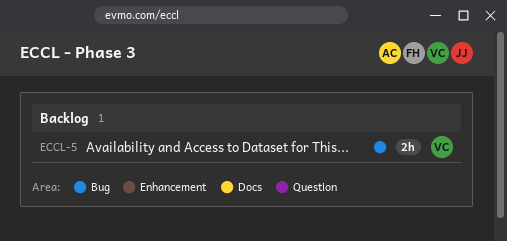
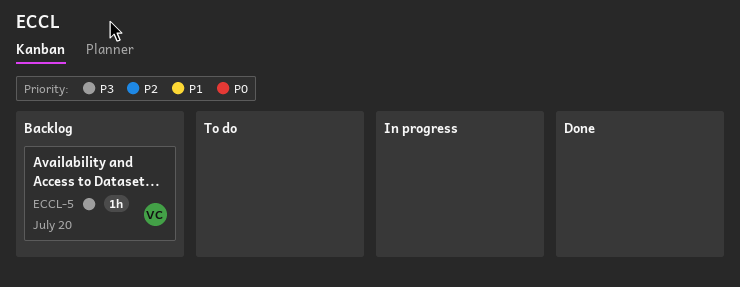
ECCL-5, estimate: 2h -> 1h

